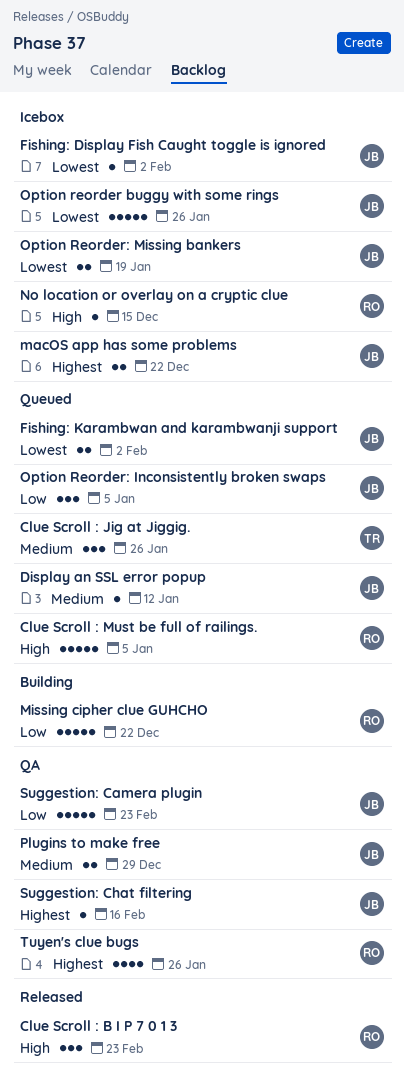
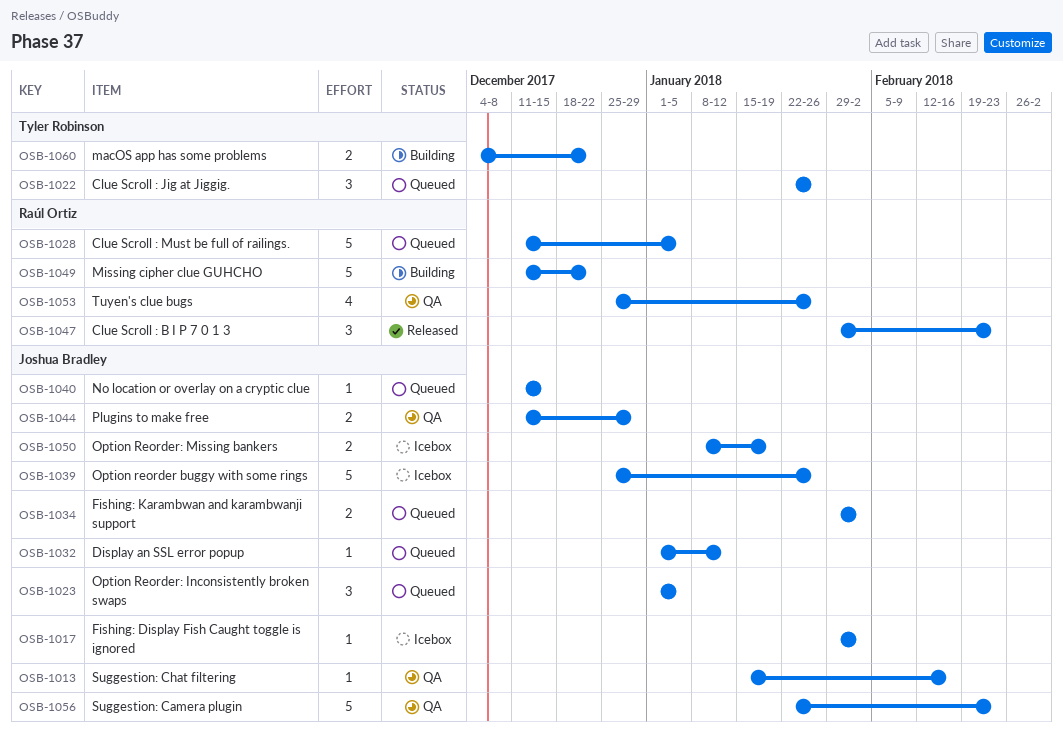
macOS app has some problems, status: Icebox -> Building
macOS app has some problems, owner: Joshua Bradley -> Tyler Robinson
No location or overlay on a cryptic clue, status: Icebox -> Queued
No location or overlay on a cryptic clue, owner: Raúl Ortiz -> Joshua Bradley

